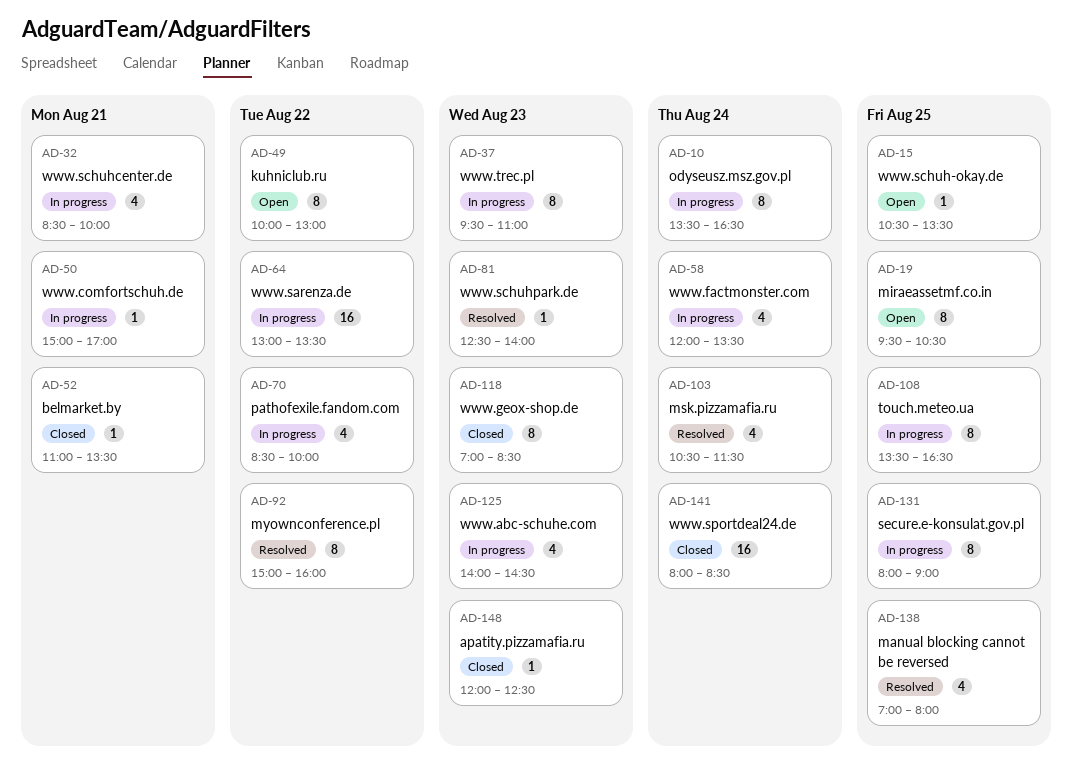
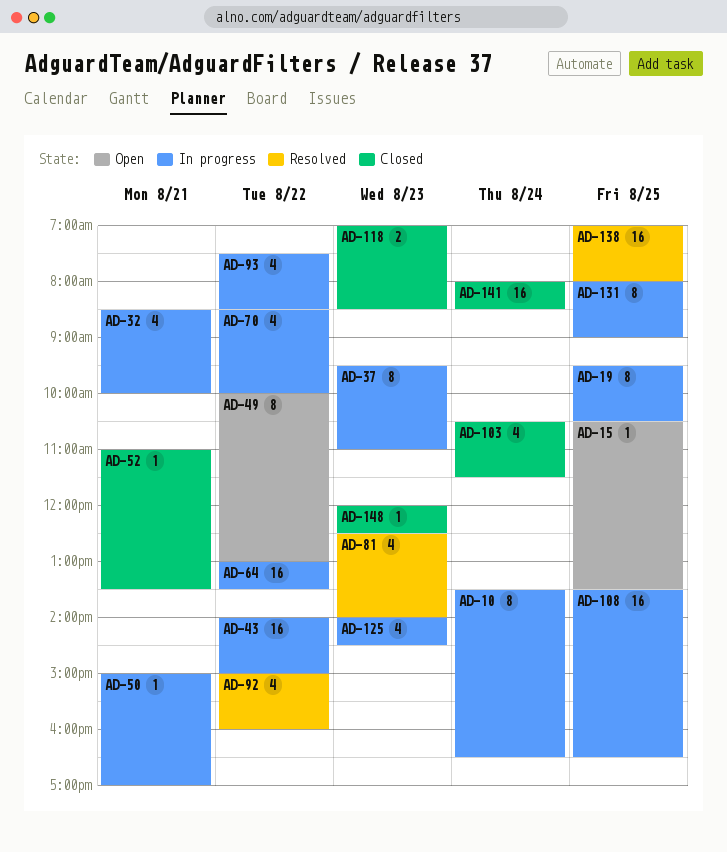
AD-19, status: Open -> In progress
AD-43: none -> present
AD-58: present -> none
AD-81, estimate: 1 -> 4
AD-92, estimate: 8 -> 4
AD-93: none -> present
AD-103, status: Resolved -> Closed
AD-108, estimate: 8 -> 16
AD-118, estimate: 8 -> 2
AD-138, estimate: 4 -> 16

